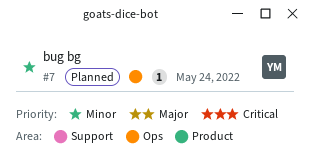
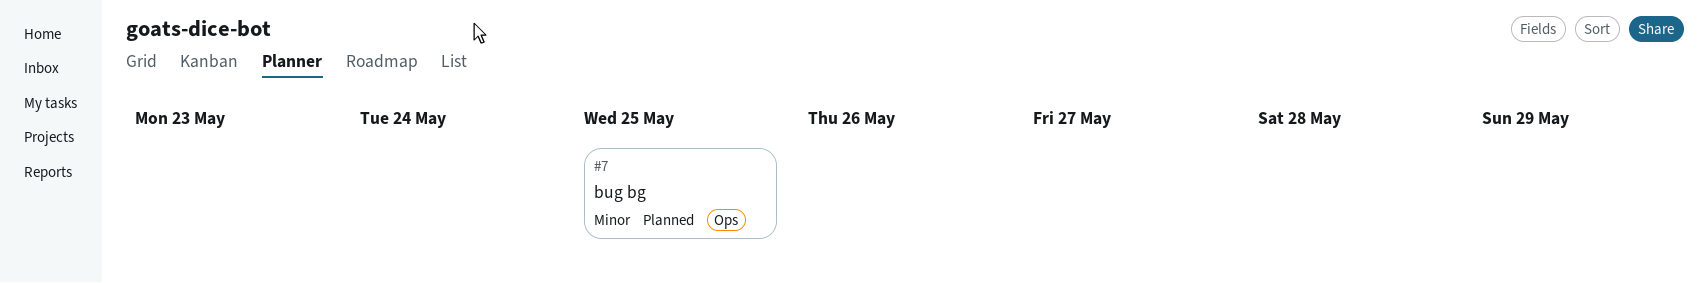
#7, due: May 24 -> May 25

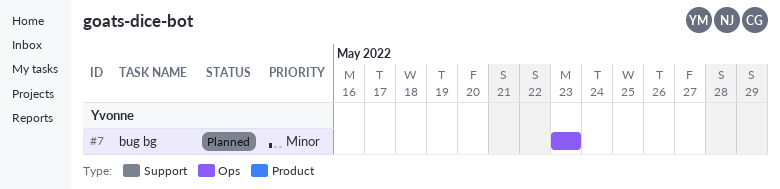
#7, due: May 25 -> May 23

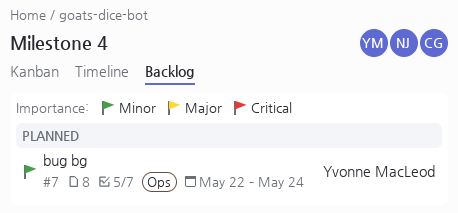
#7, start: May 23 -> May 22
#7, due: May 23 -> May 24

